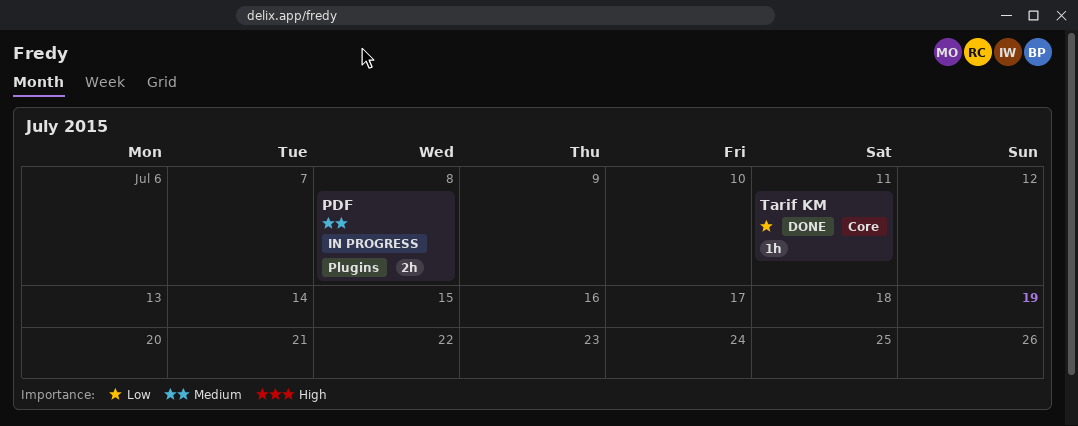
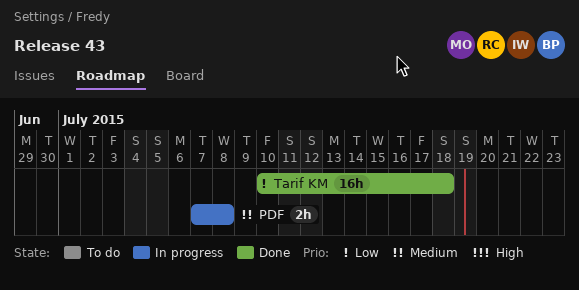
Tarif KM, estimate: 1h -> 16h
Tarif KM, due: Jul 11 -> Jul 18

